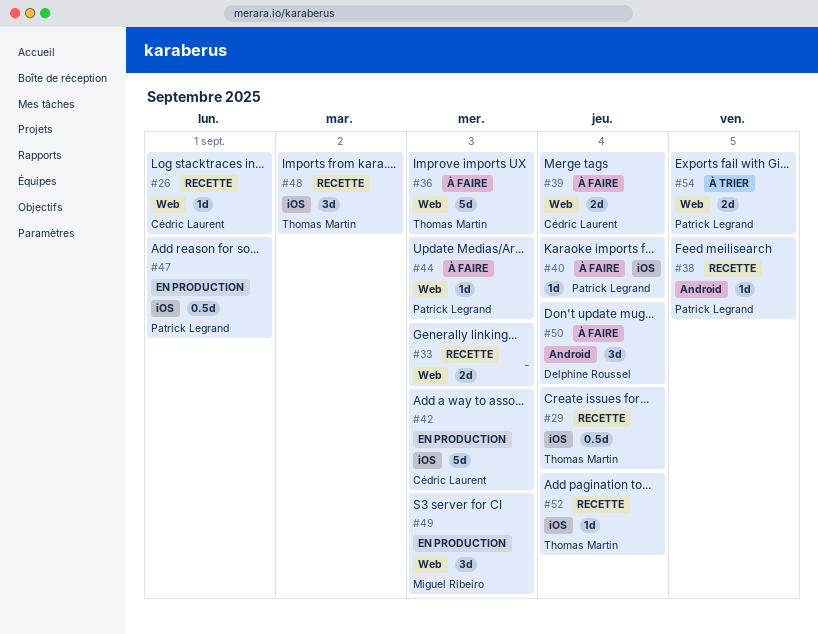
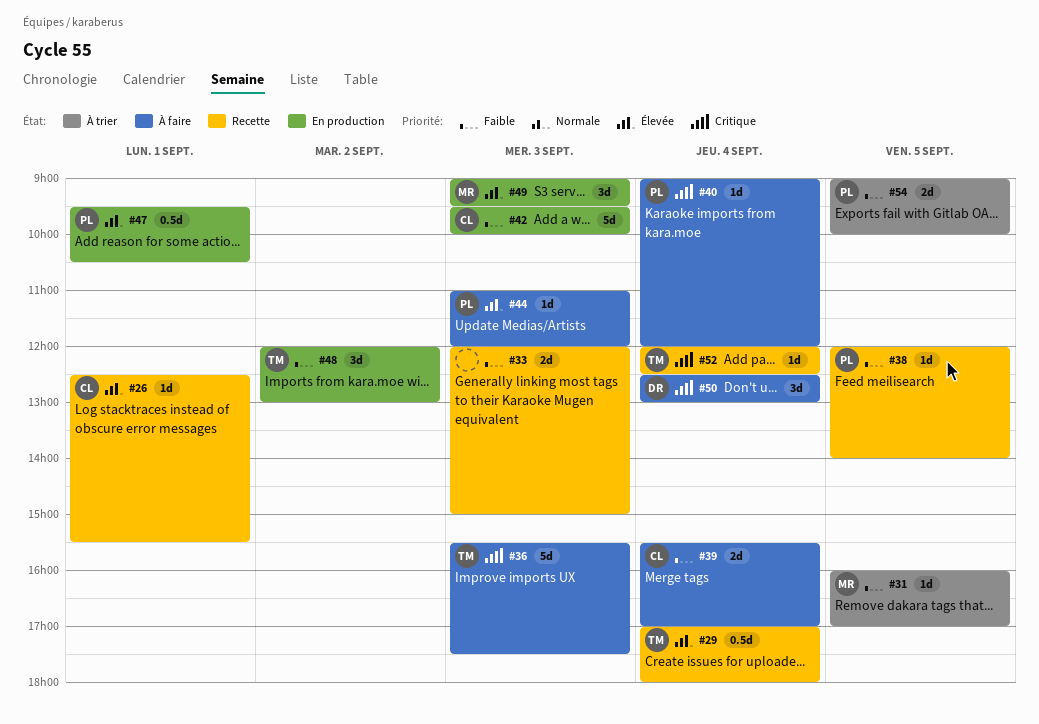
#31: none -> present
#48, status: Recette -> En production

